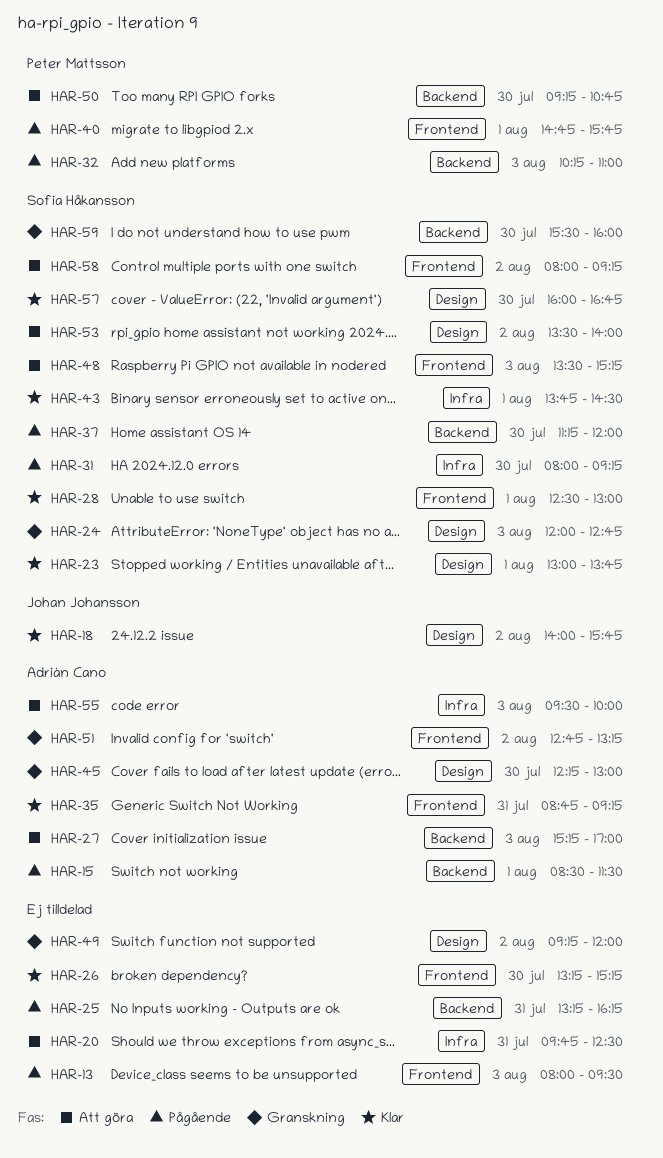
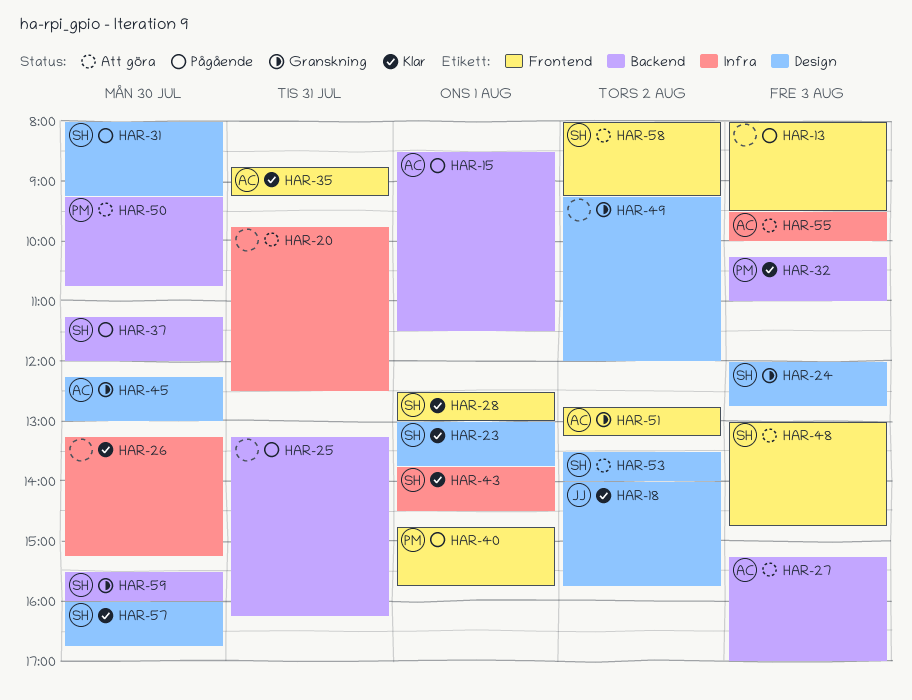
HAR-26, label: Frontend -> Infra
HAR-31, label: Infra -> Design
HAR-32, status: Pågående -> Klar
HAR-48, begins: 13:30 -> 13:00
HAR-48, ends: 15:15 -> 14:45

